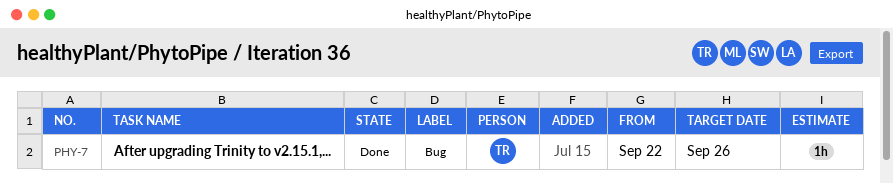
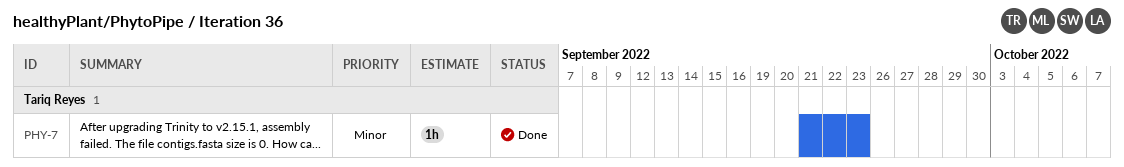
PHY-7, start: Sep 22 -> Sep 21
PHY-7, due: Sep 26 -> Sep 23

